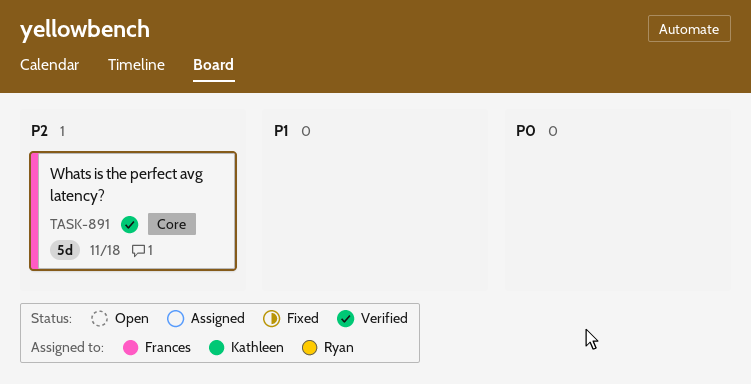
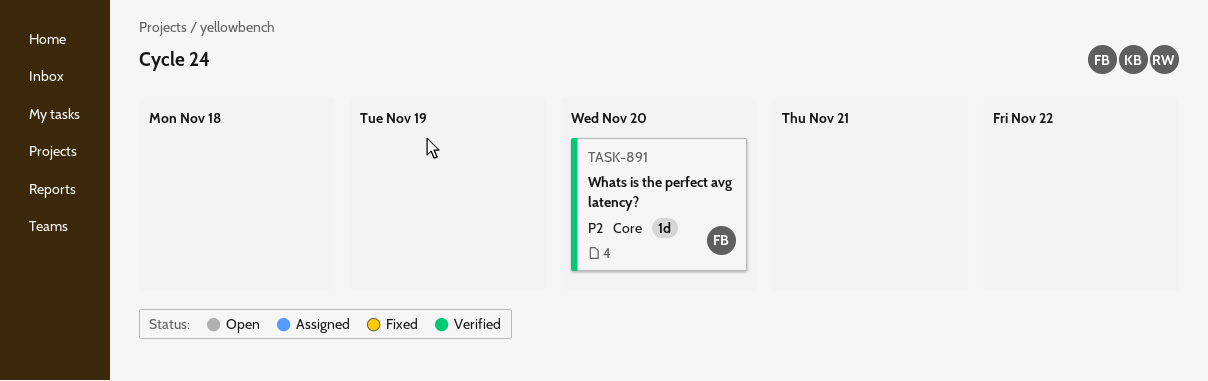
TASK-891, estimate: 5d -> 1d
TASK-891, due: Nov 18 -> Nov 20

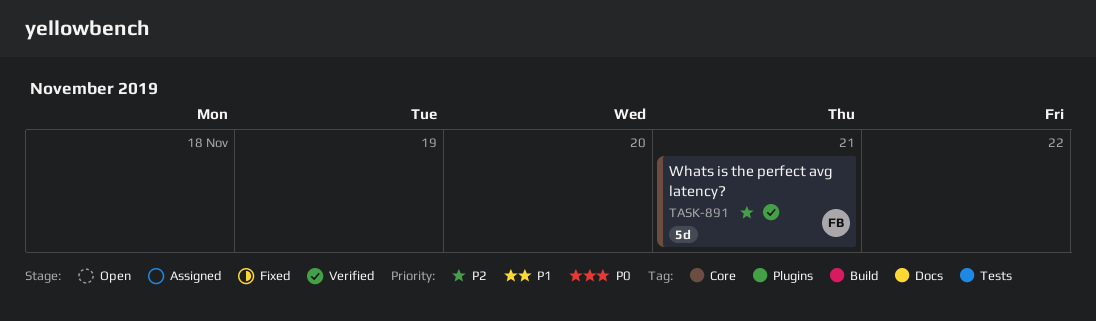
TASK-891, estimate: 1d -> 5d
TASK-891, due: Nov 20 -> Nov 21

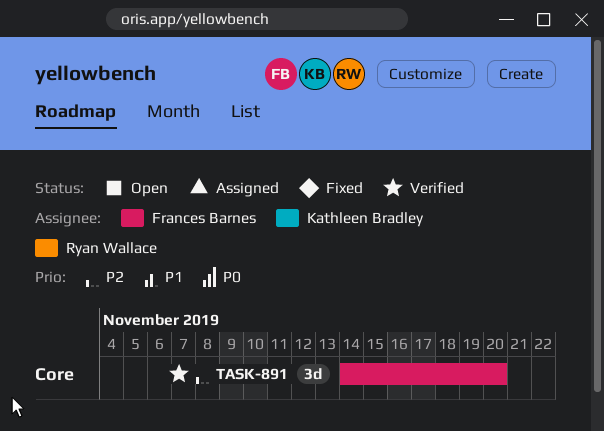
TASK-891, estimate: 5d -> 3d
TASK-891, due: Nov 21 -> Nov 20

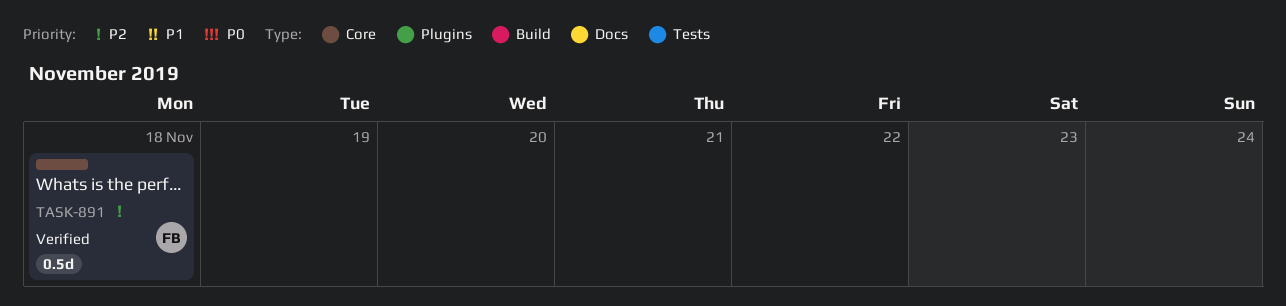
TASK-891, estimate: 3d -> 0.5d
TASK-891, due: Nov 20 -> Nov 18

